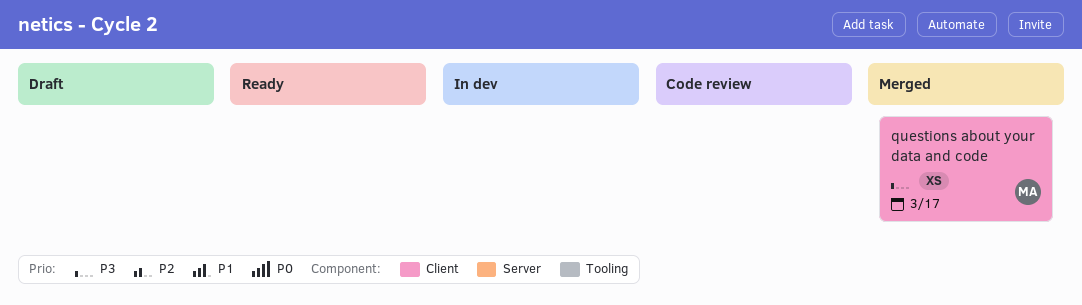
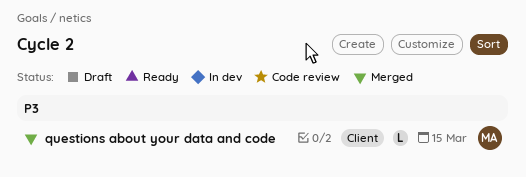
questions about your data and code, estimate: XS -> L
questions about your data and code, due: Mar 17 -> Mar 15

